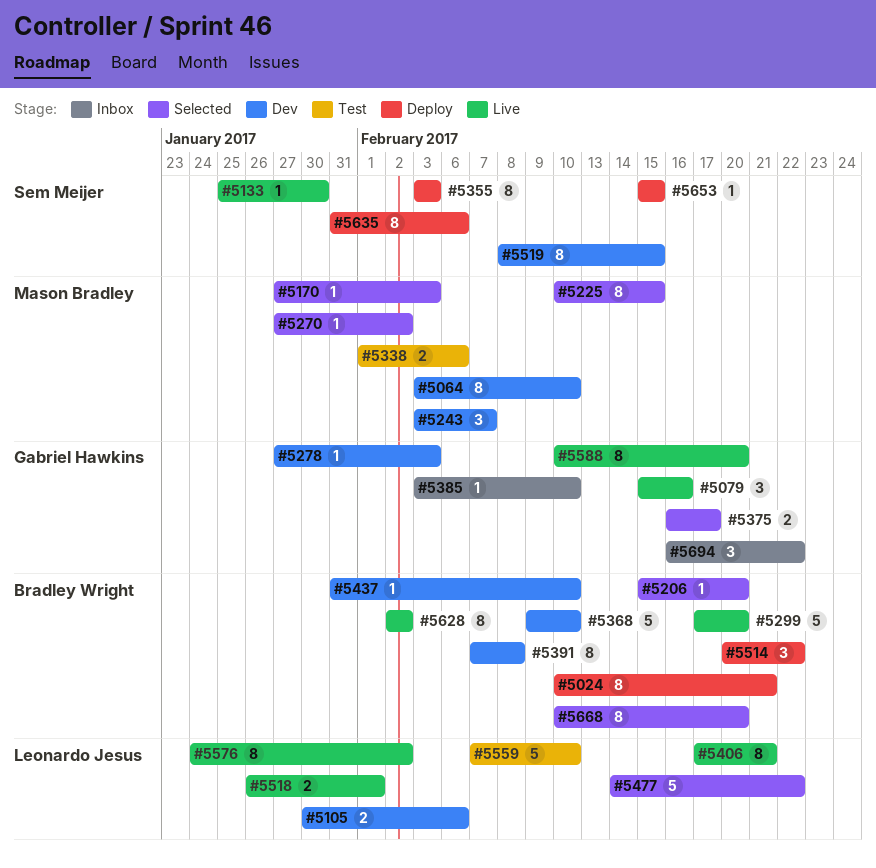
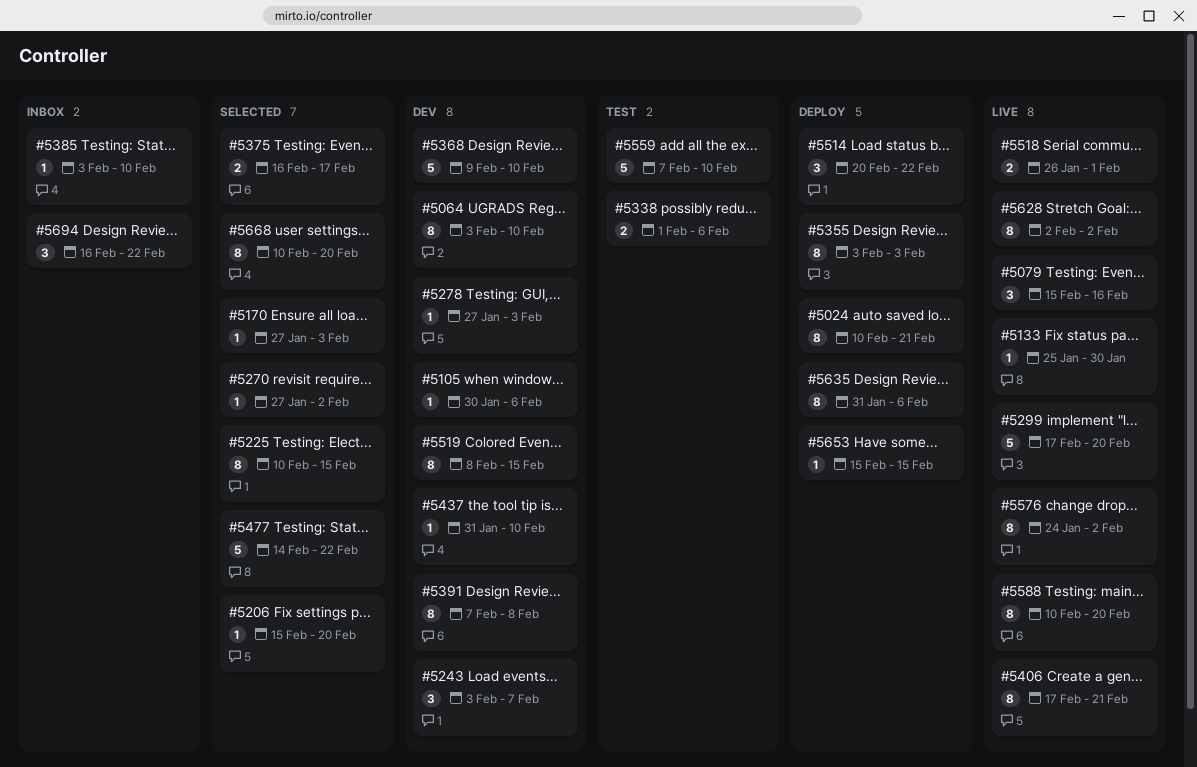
#5105, estimate: 2 -> 1

